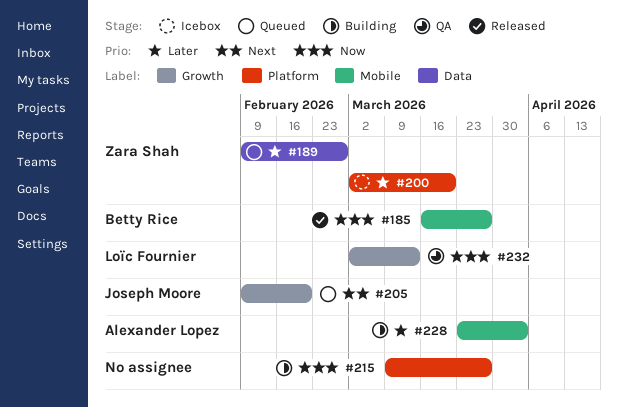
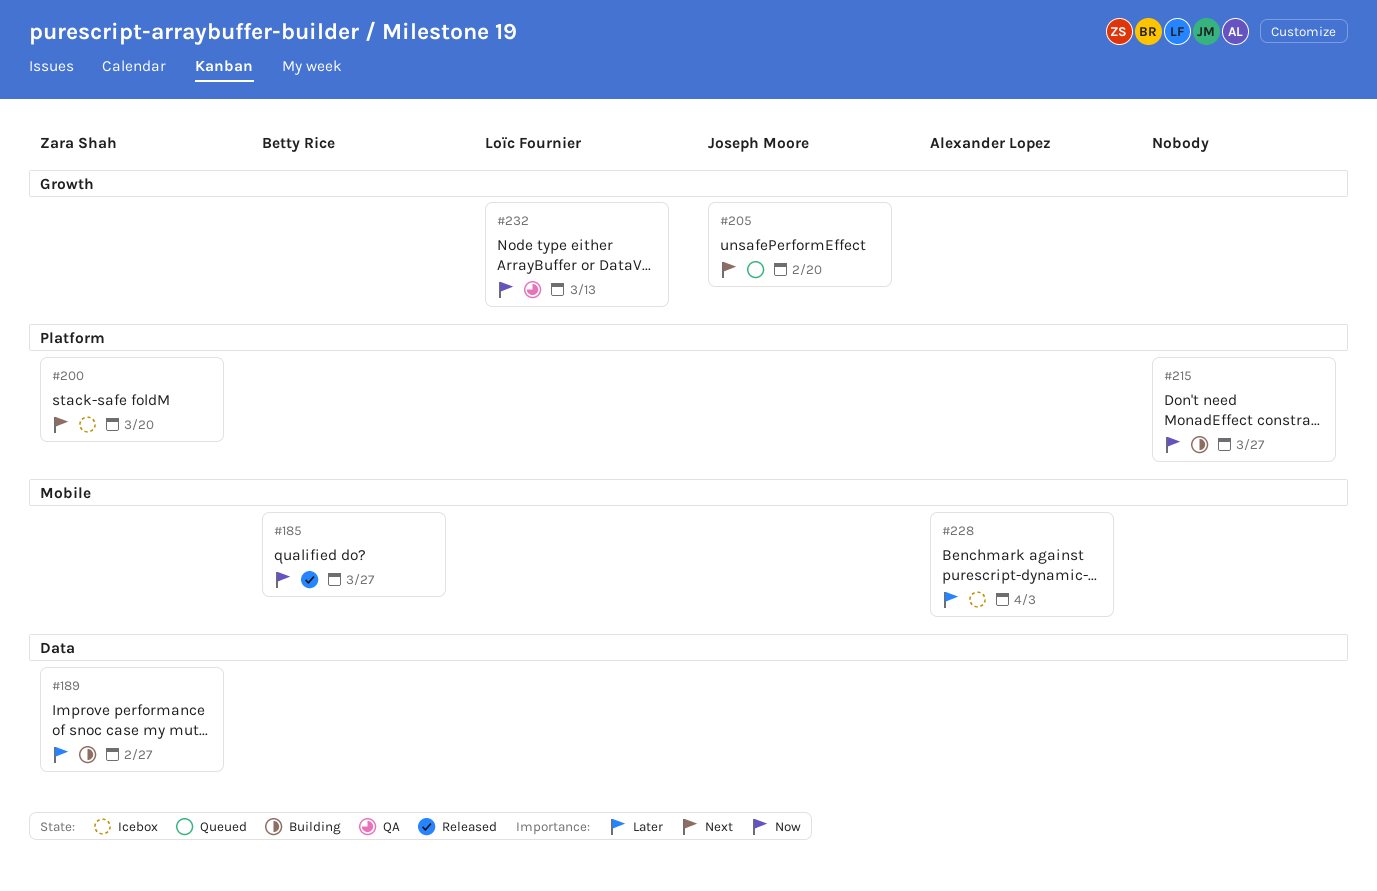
#189, status: Queued -> Building
#200, priority: Later -> Next
#228, status: Building -> Icebox

